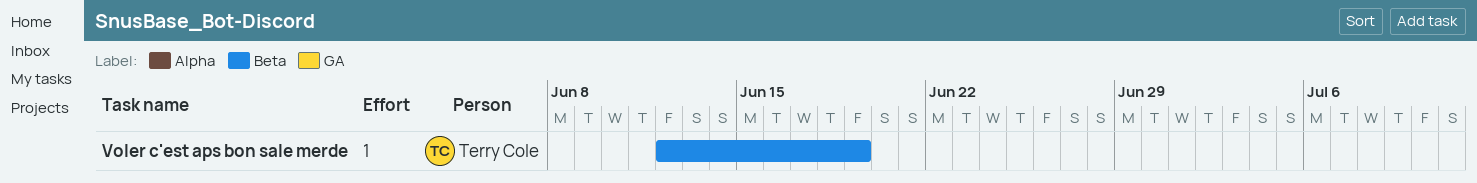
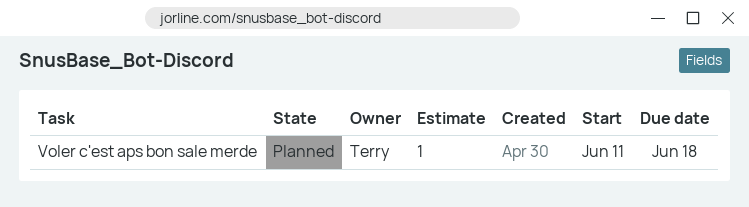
Voler c'est aps bon sale merde, start: Jun 12 -> Jun 11
Voler c'est aps bon sale merde, due: Jun 19 -> Jun 18

